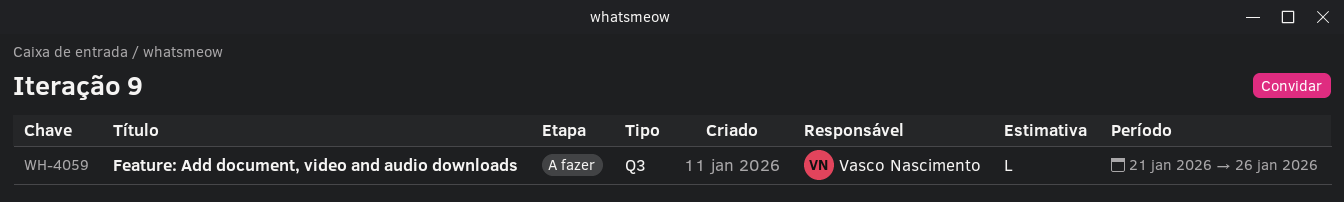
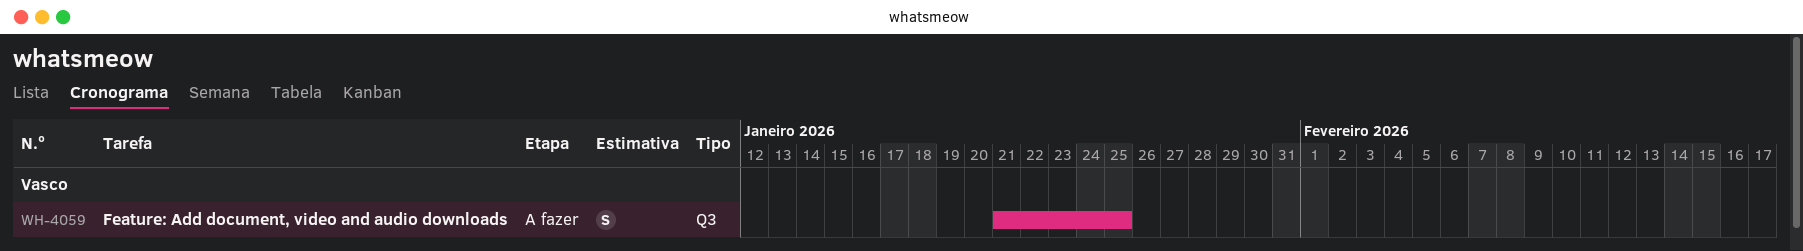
WH-4059, estimate: L -> S
WH-4059, due: Jan 26 -> Jan 25

